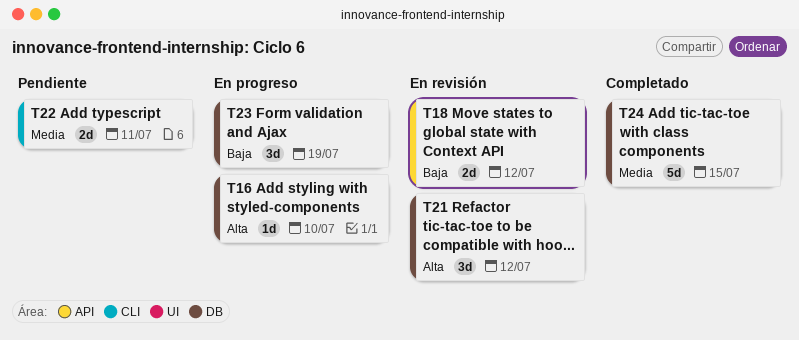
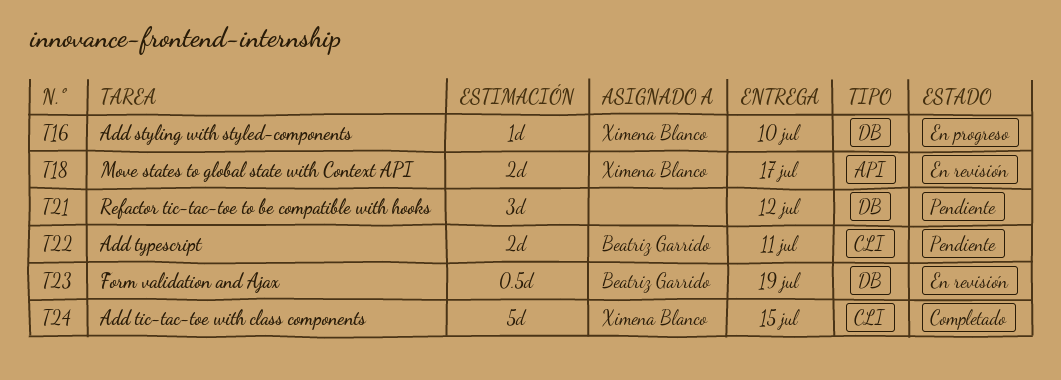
T18, due: Jul 12 -> Jul 17
T21, status: En revisión -> Pendiente
T23, status: En progreso -> En revisión
T23, estimate: 3d -> 0.5d
T24, label: DB -> CLI

